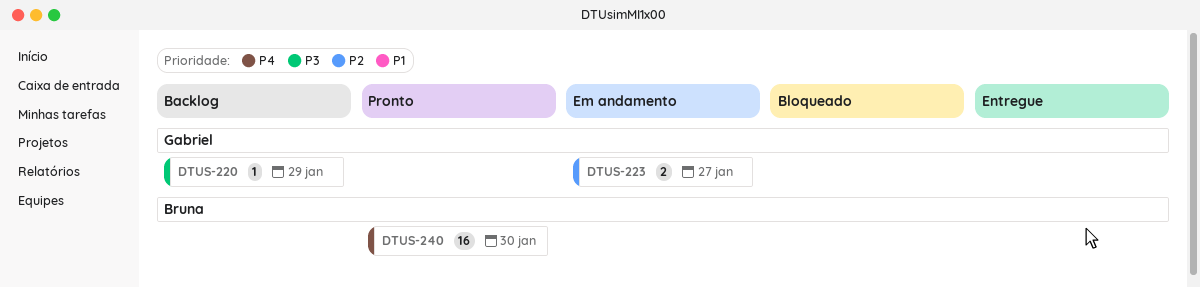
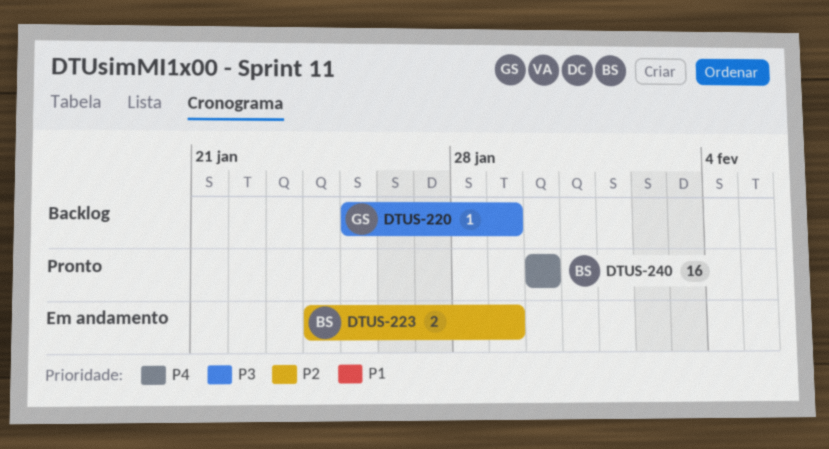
DTUS-223, owner: Gabriel -> Bruna
DTUS-223, due: Jan 27 -> Jan 29

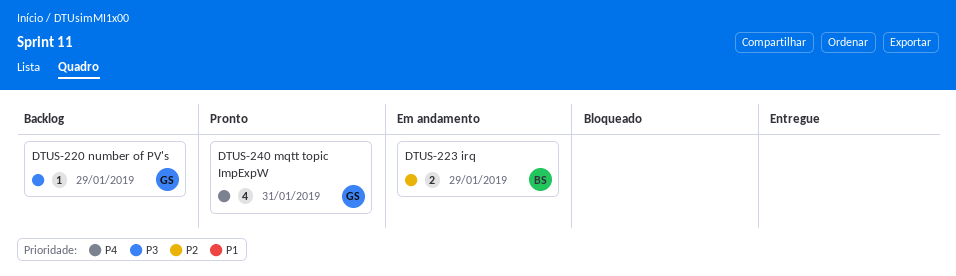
DTUS-240, owner: BS -> GS
DTUS-240, estimate: 16 -> 4
DTUS-240, due: Jan 30 -> Jan 31

